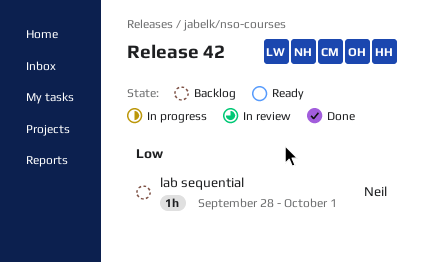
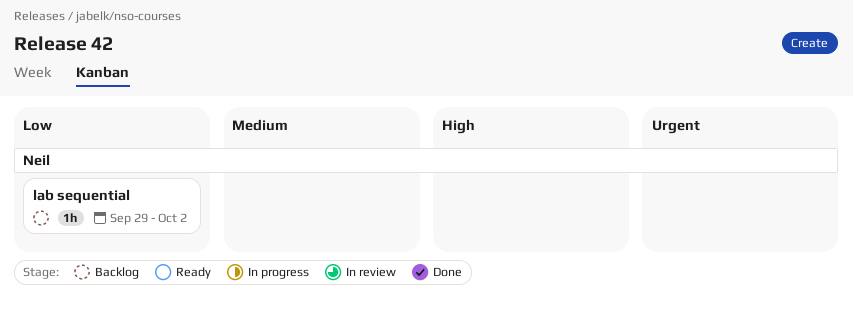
lab sequential, start: Sep 28 -> Sep 29
lab sequential, due: Oct 1 -> Oct 2

